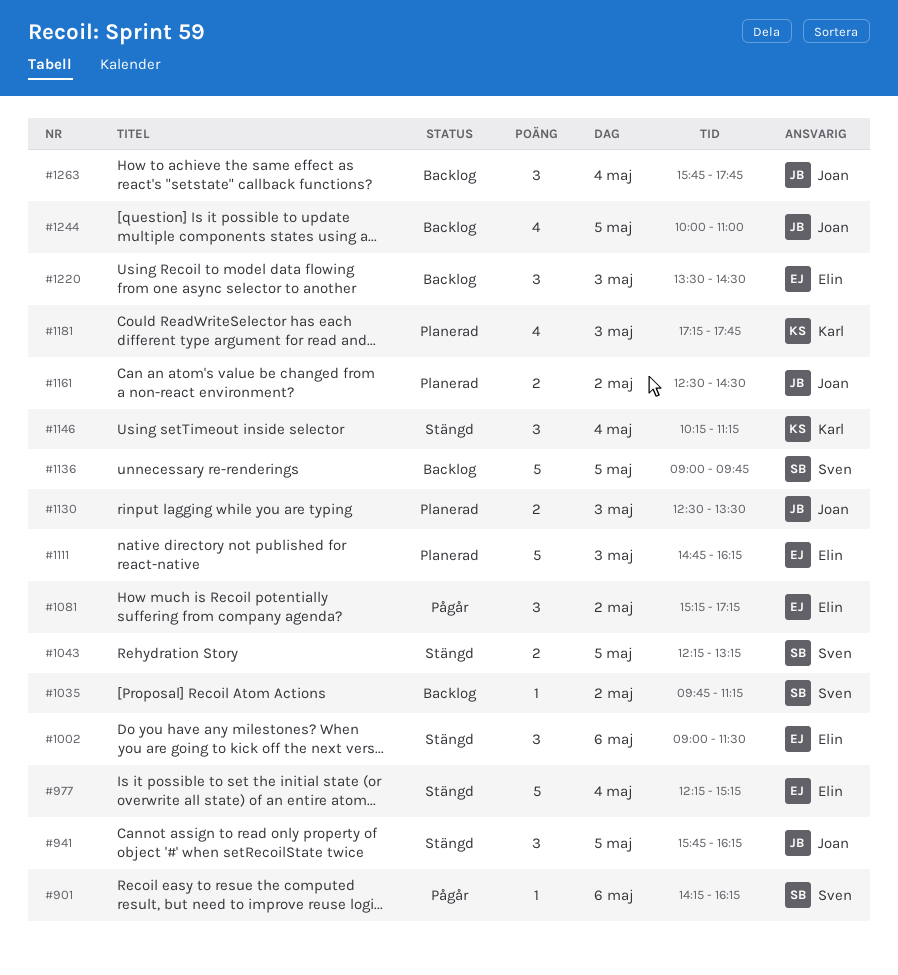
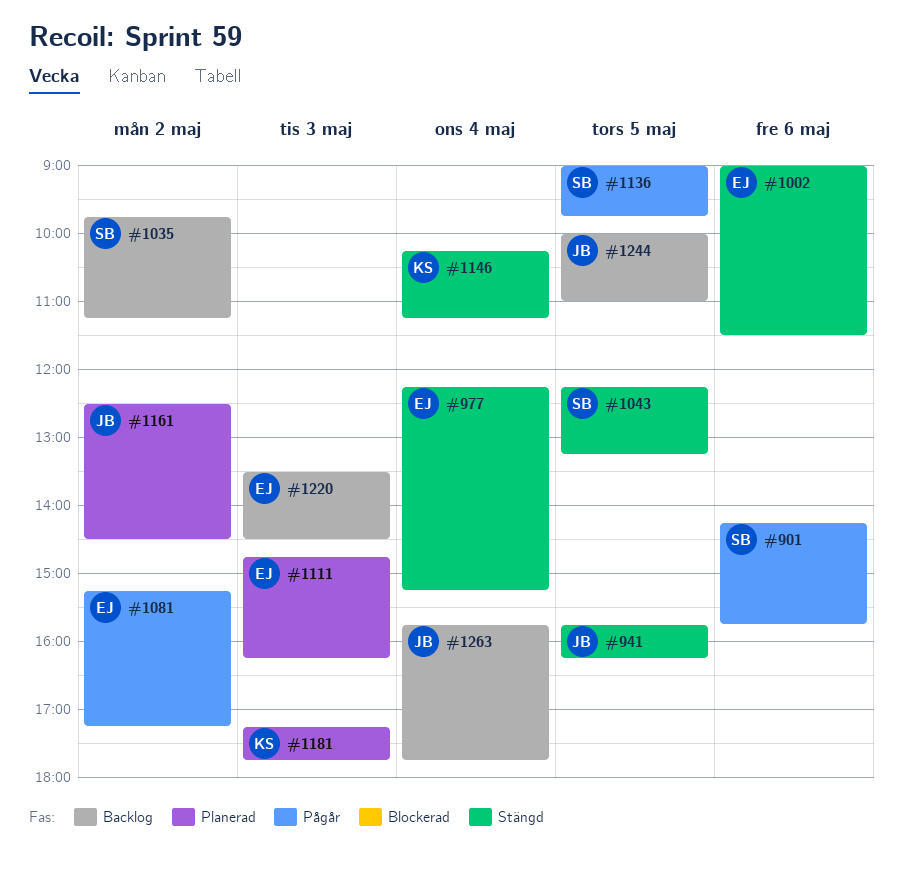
#901, ends: 16:15 -> 15:45
#1130: present -> none
#1136, status: Backlog -> Pågår

